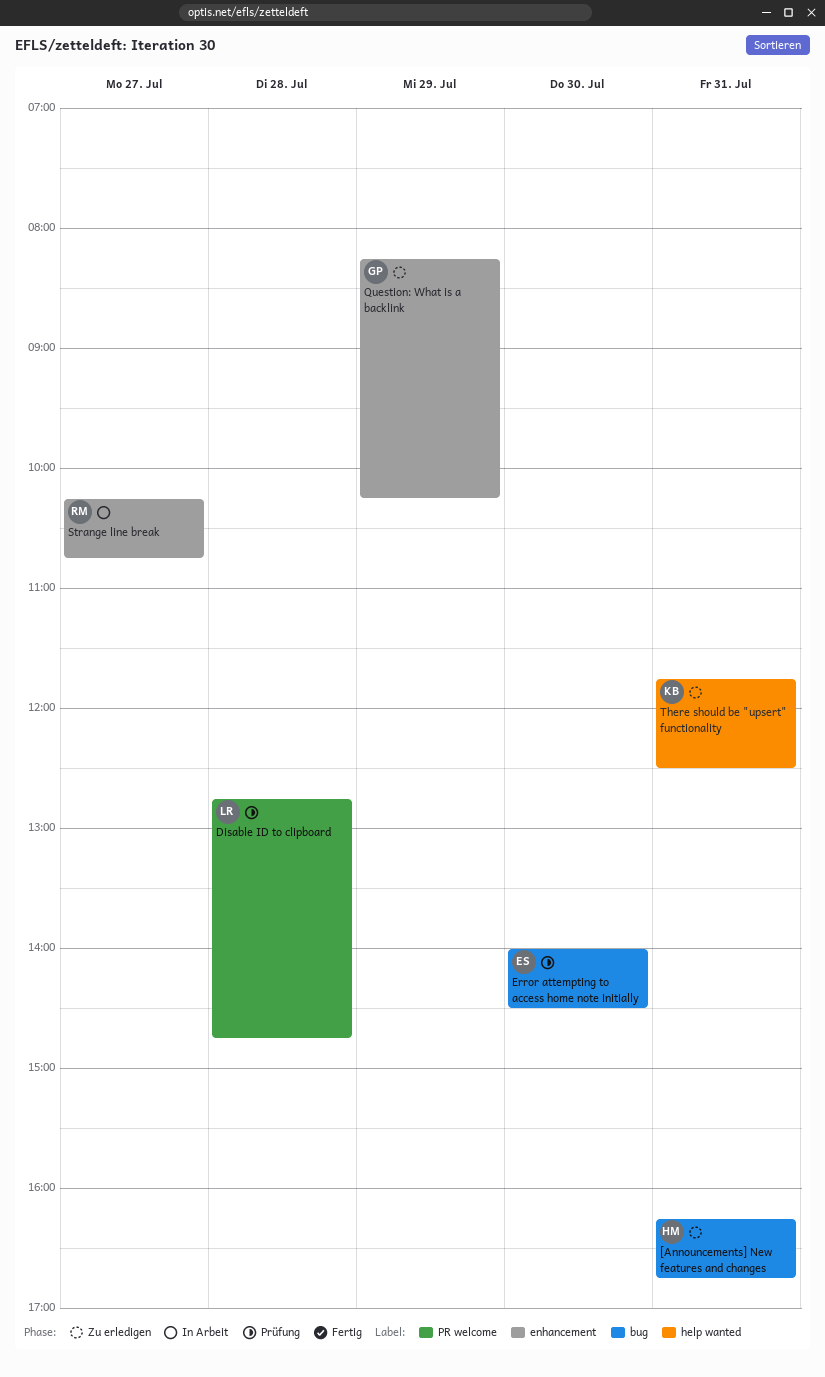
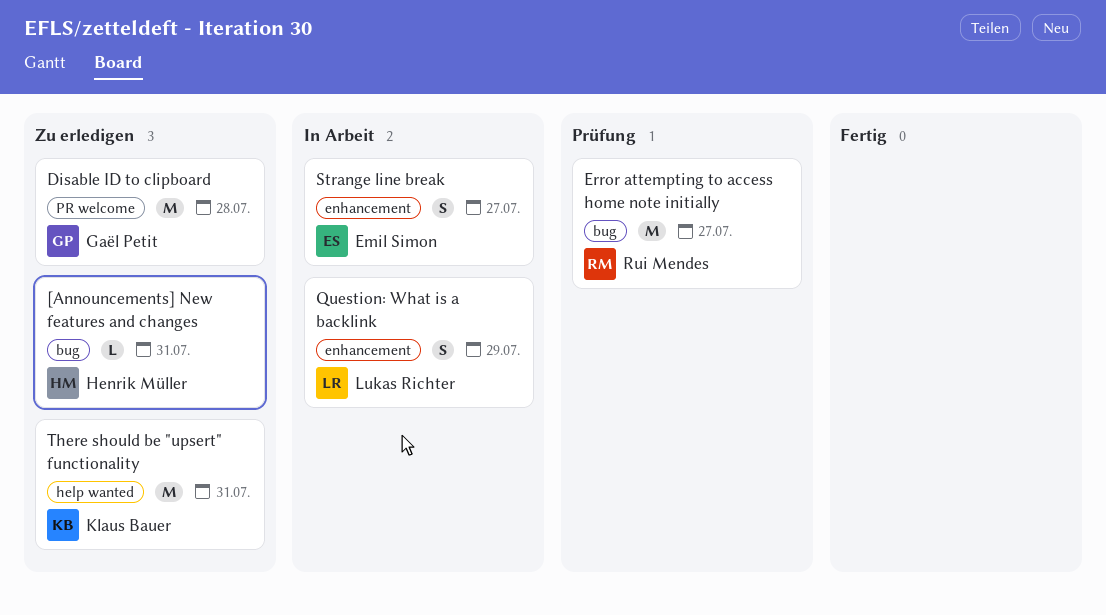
Disable ID to clipboard, status: Prüfung -> Zu erledigen
Disable ID to clipboard, owner: Lukas Richter -> Gaël Petit
Error attempting to access home note initially, owner: Emil Simon -> Rui Mendes
Error attempting to access home note initially, day: Jul 30 -> Jul 27
Question: What is a backlink, status: Zu erledigen -> In Arbeit
Question: What is a backlink, owner: Gaël Petit -> Lukas Richter
Strange line break, owner: Rui Mendes -> Emil Simon

